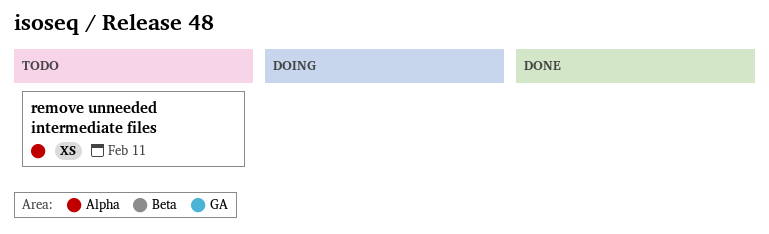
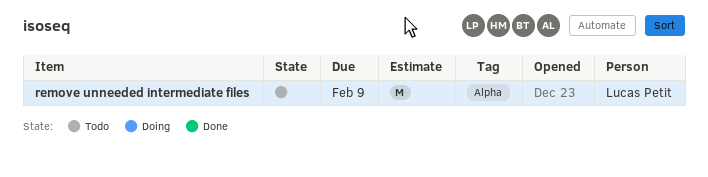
remove unneeded intermediate files, estimate: XS -> M
remove unneeded intermediate files, due: Feb 11 -> Feb 9

